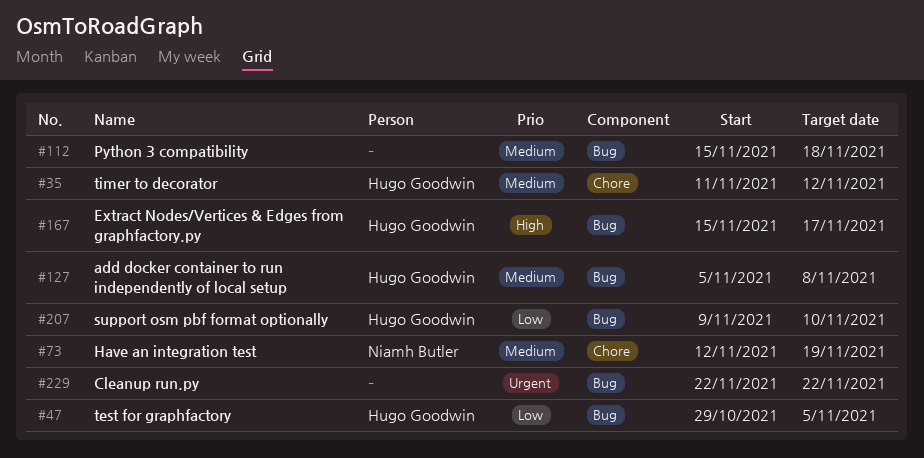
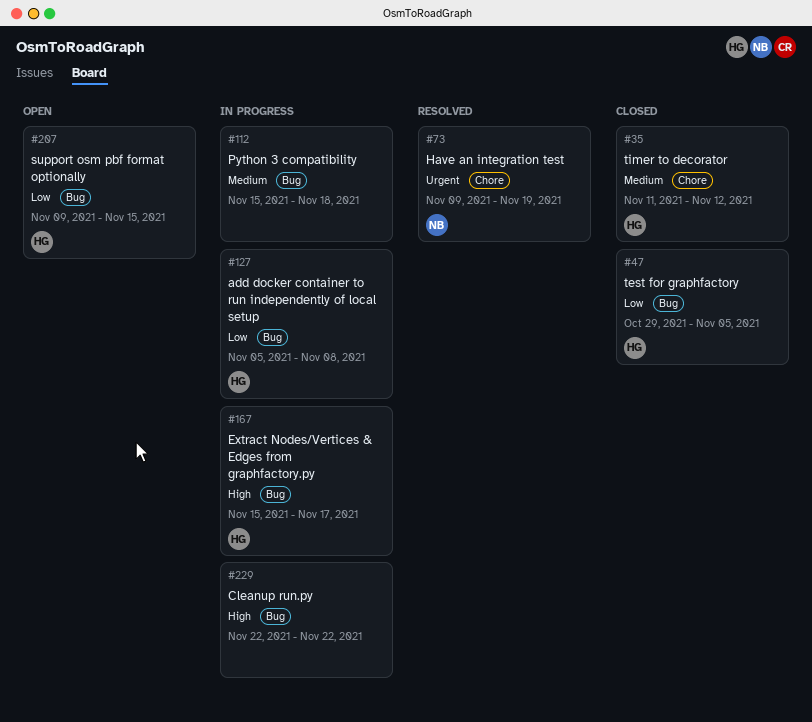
#73, priority: Medium -> Urgent
#73, start: Nov 12 -> Nov 9
#127, priority: Medium -> Low
#207, due: Nov 10 -> Nov 15
#229, priority: Urgent -> High

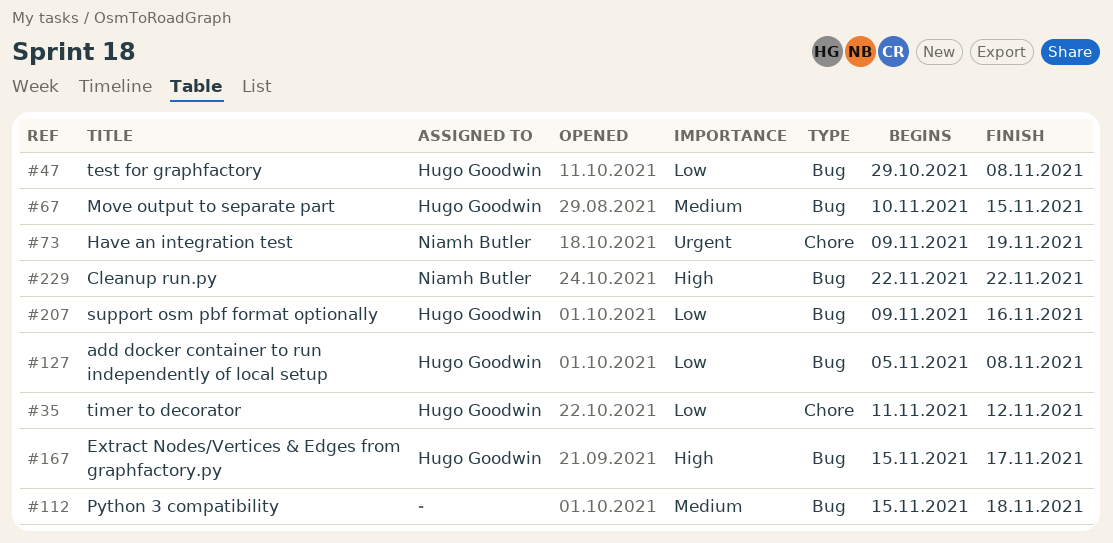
#35, priority: Medium -> Low
#47, due: Nov 5 -> Nov 8
#67: none -> present
#207, due: Nov 15 -> Nov 16
#229, owner: none -> Niamh Butler

